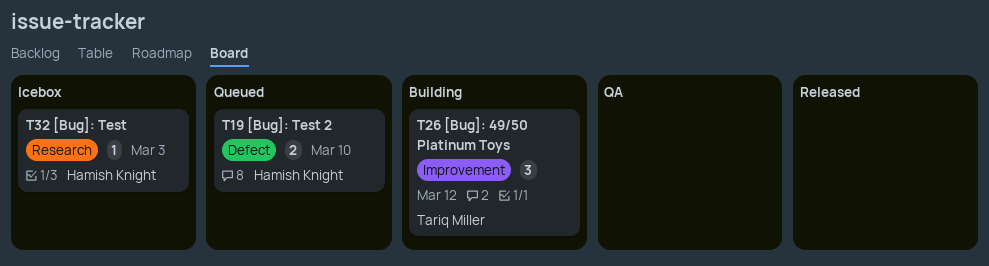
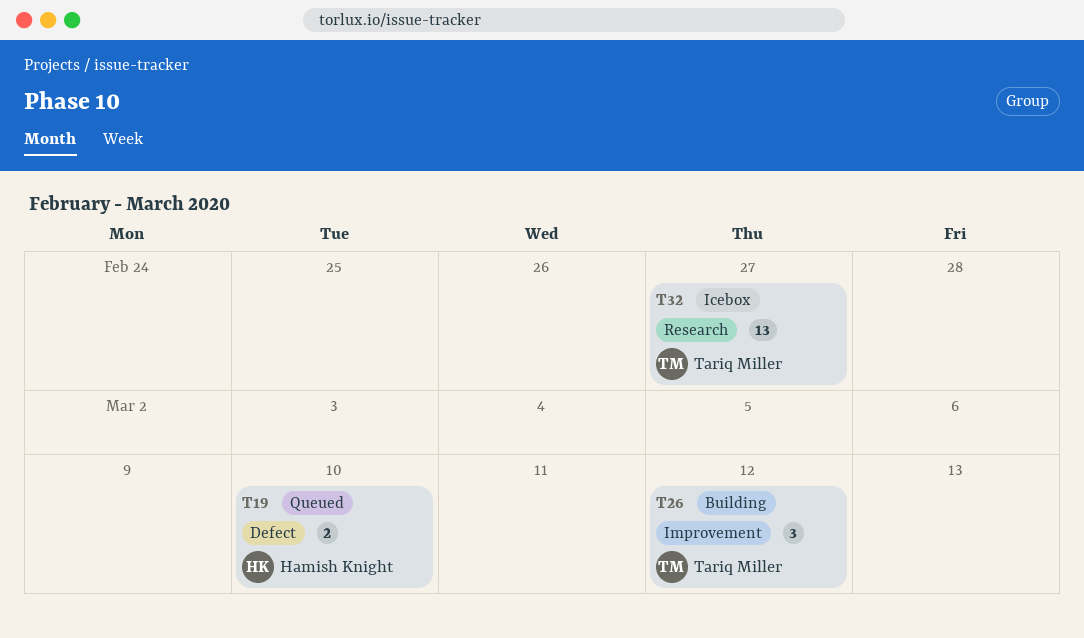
T32, owner: Hamish Knight -> Tariq Miller
T32, estimate: 1 -> 13
T32, due: Mar 3 -> Feb 27

